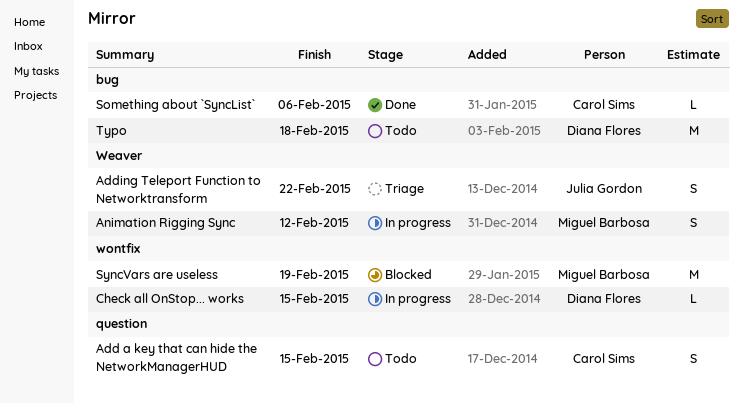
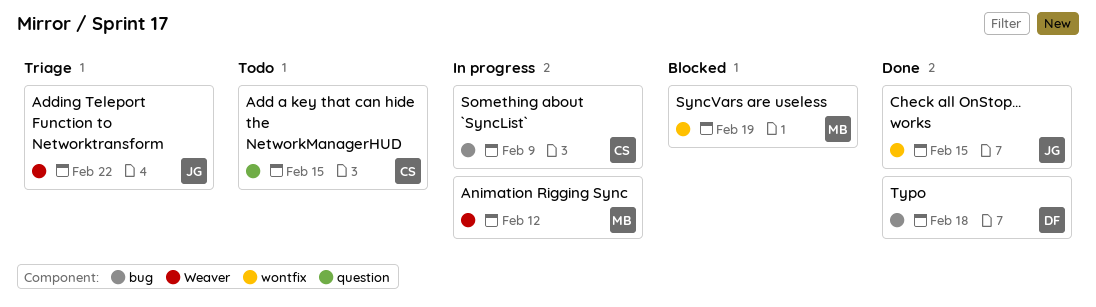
Check all OnStop... works, status: In progress -> Done
Check all OnStop... works, owner: Diana Flores -> Julia Gordon
Something about `SyncList`, status: Done -> In progress
Something about `SyncList`, due: Feb 6 -> Feb 9
Typo, status: Todo -> Done

